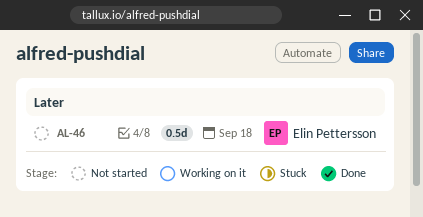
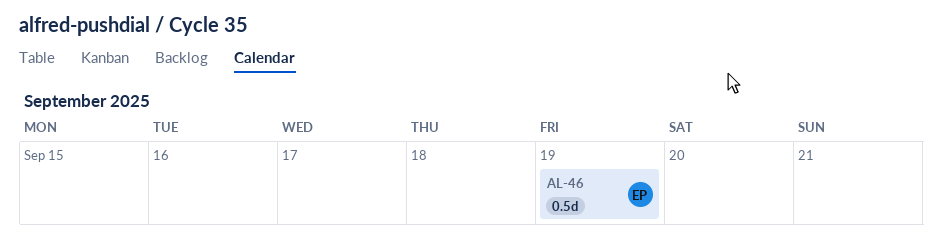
AL-46, due: Sep 18 -> Sep 19

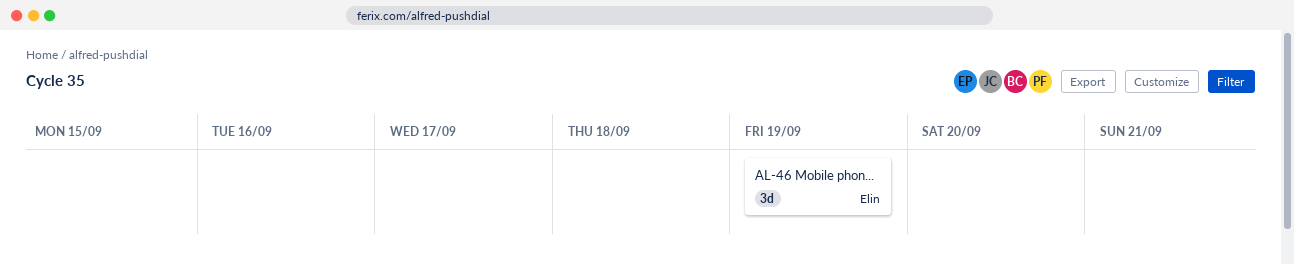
AL-46, estimate: 0.5d -> 3d

